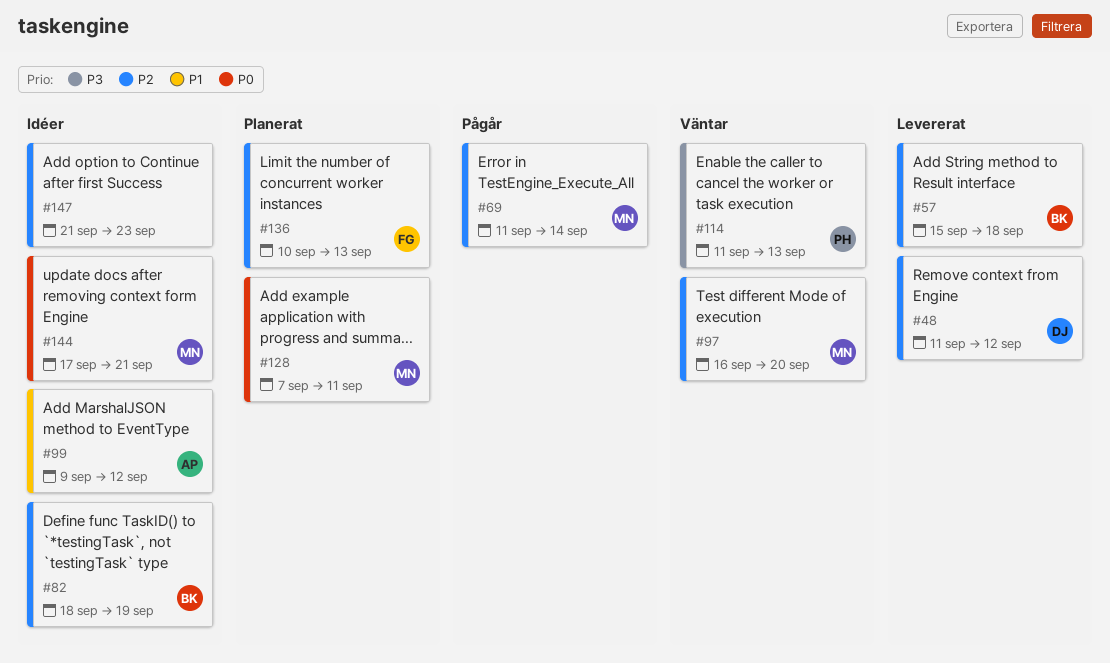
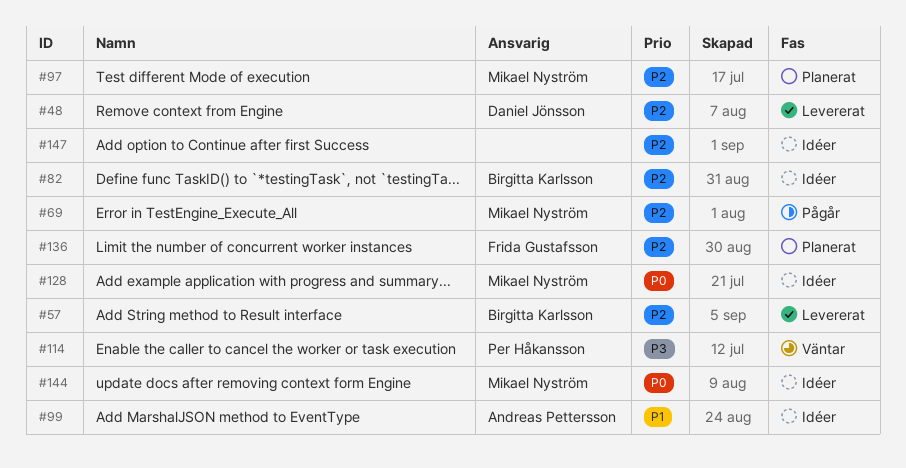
#97, status: Väntar -> Planerat
#128, status: Planerat -> Idéer

